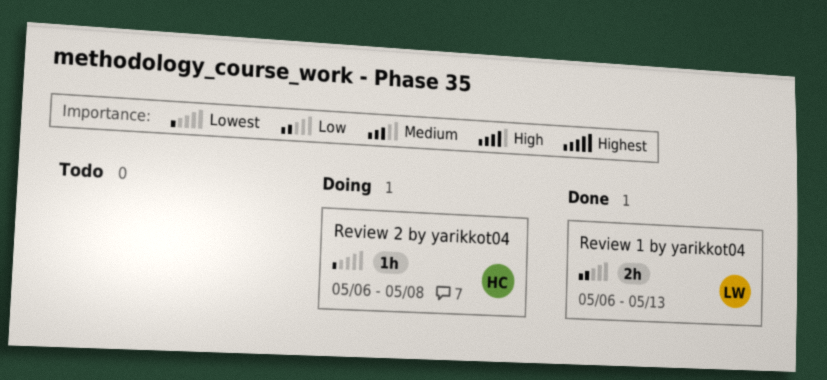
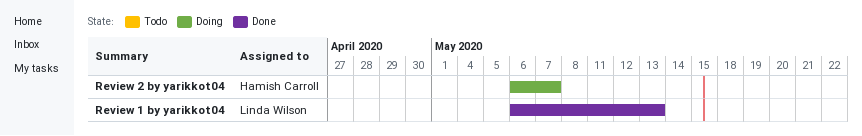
Review 2 by yarikkot04, due: May 8 -> May 7

